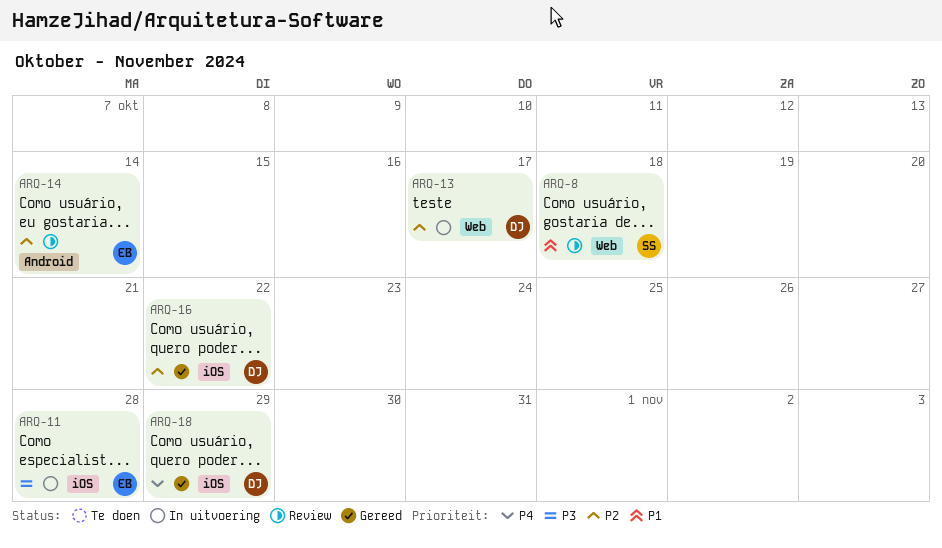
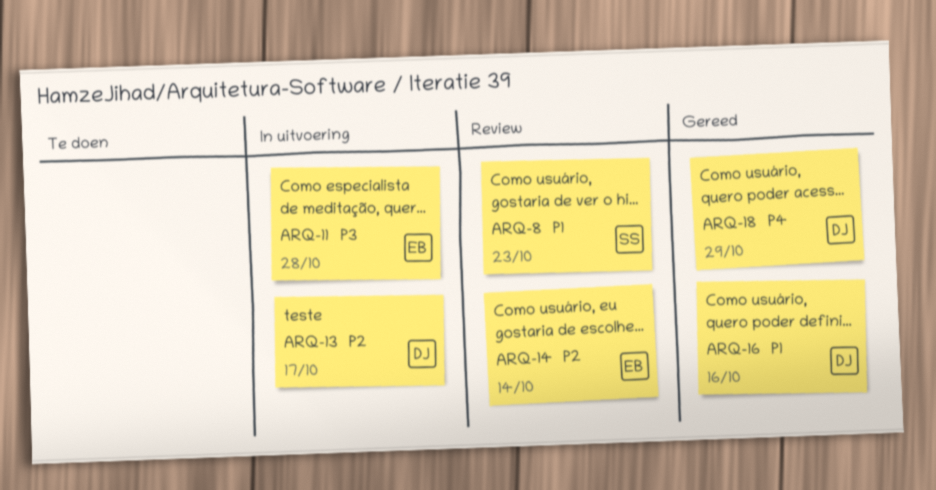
ARQ-8, due: Oct 18 -> Oct 23
ARQ-16, priority: P2 -> P1
ARQ-16, due: Oct 22 -> Oct 16

